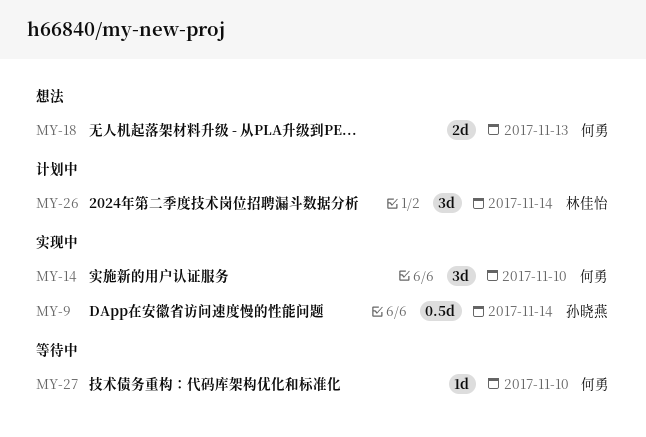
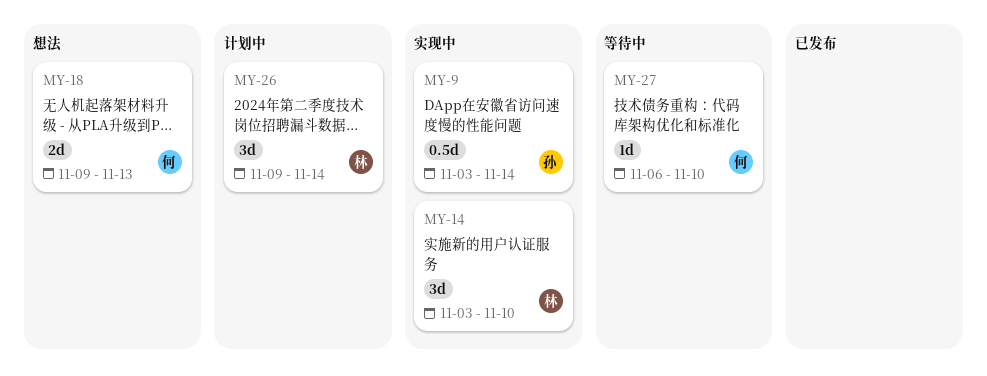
MY-14, owner: 何勇 -> 林佳怡

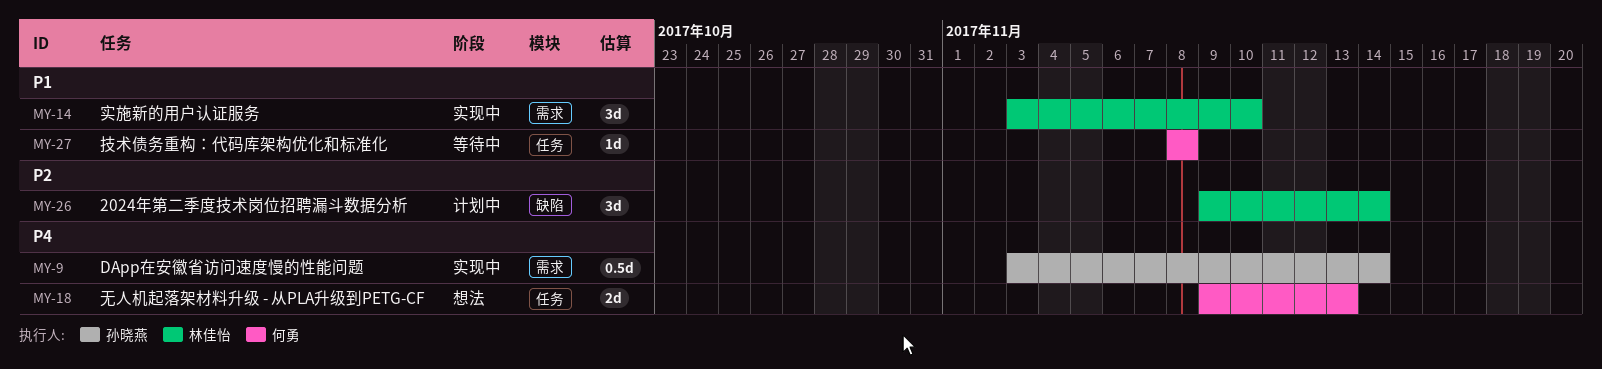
MY-27, start: Nov 6 -> Nov 8
MY-27, due: Nov 10 -> Nov 8

